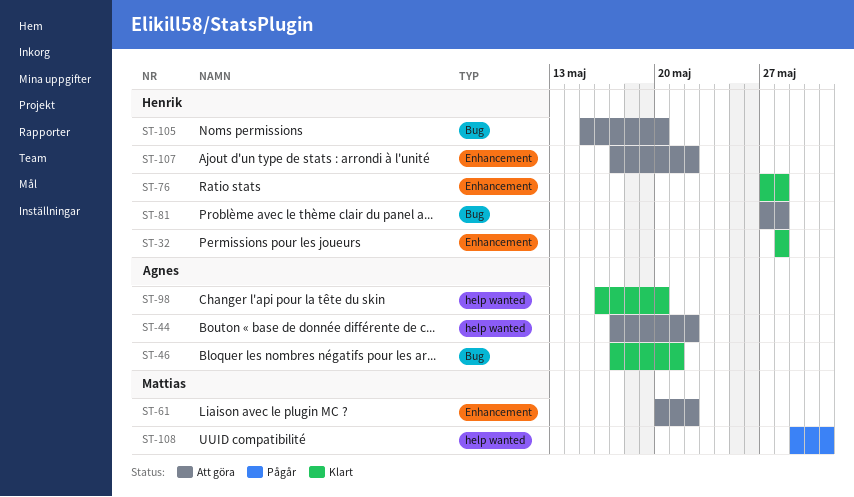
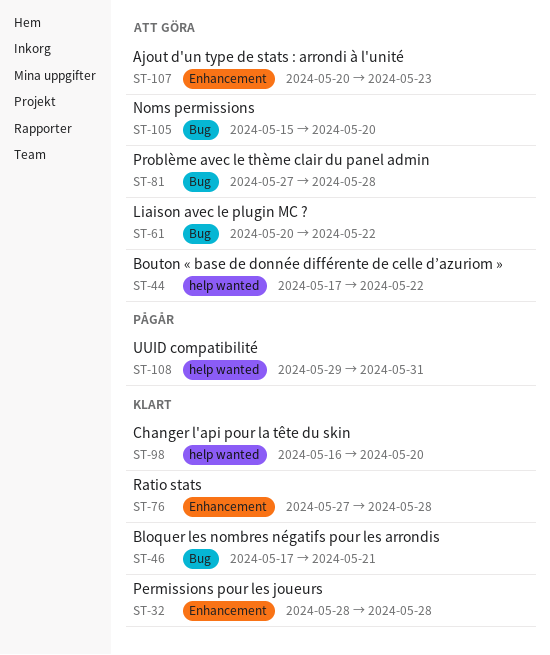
ST-61, label: Enhancement -> Bug
ST-107, start: May 17 -> May 20
ST-107, due: May 22 -> May 23

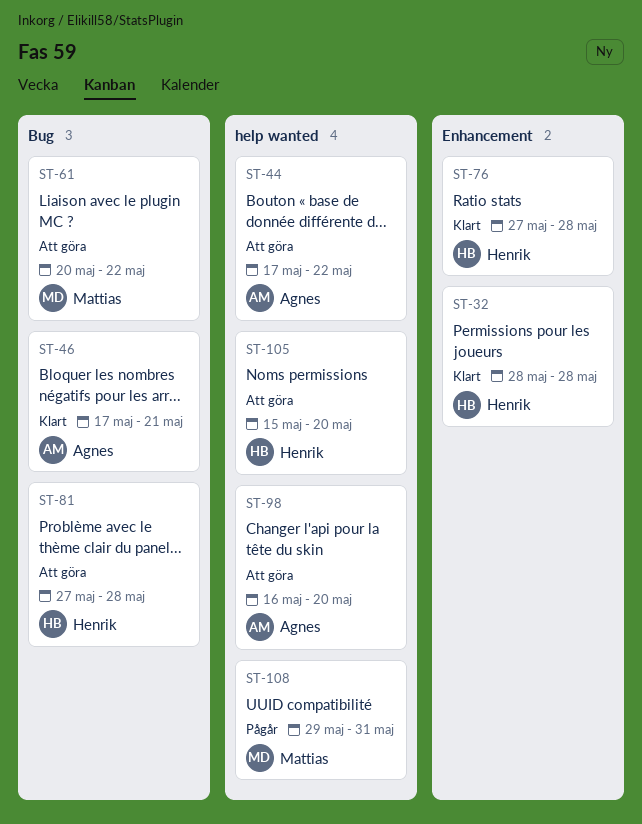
ST-98, status: Klart -> Att göra
ST-105, label: Bug -> help wanted
ST-107: present -> none

